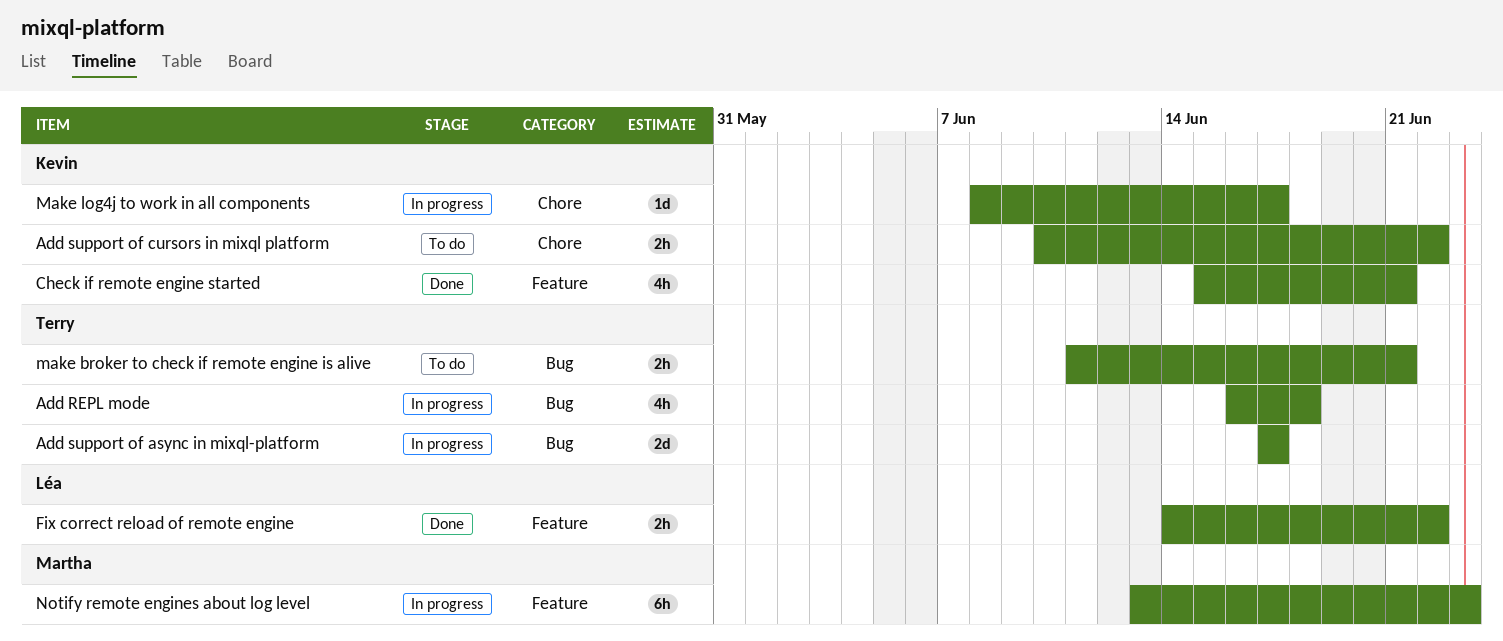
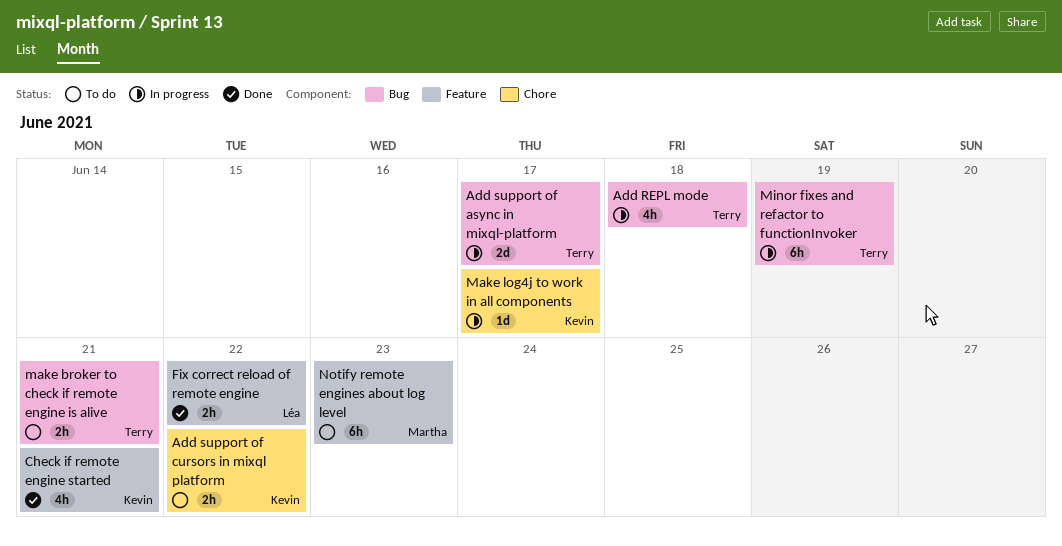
Minor fixes and refactor to functionInvoker: none -> present
Notify remote engines about log level, status: In progress -> To do

